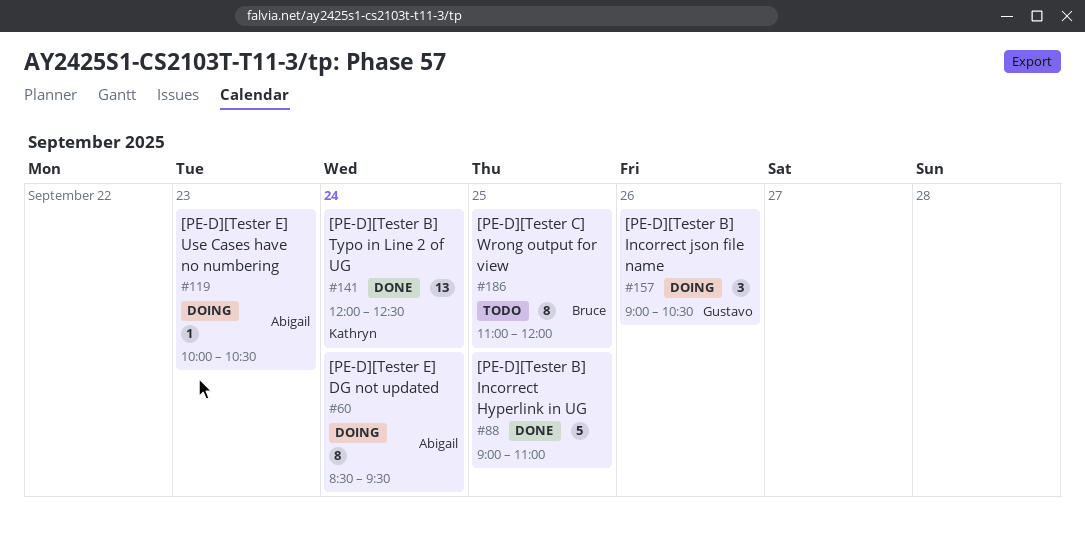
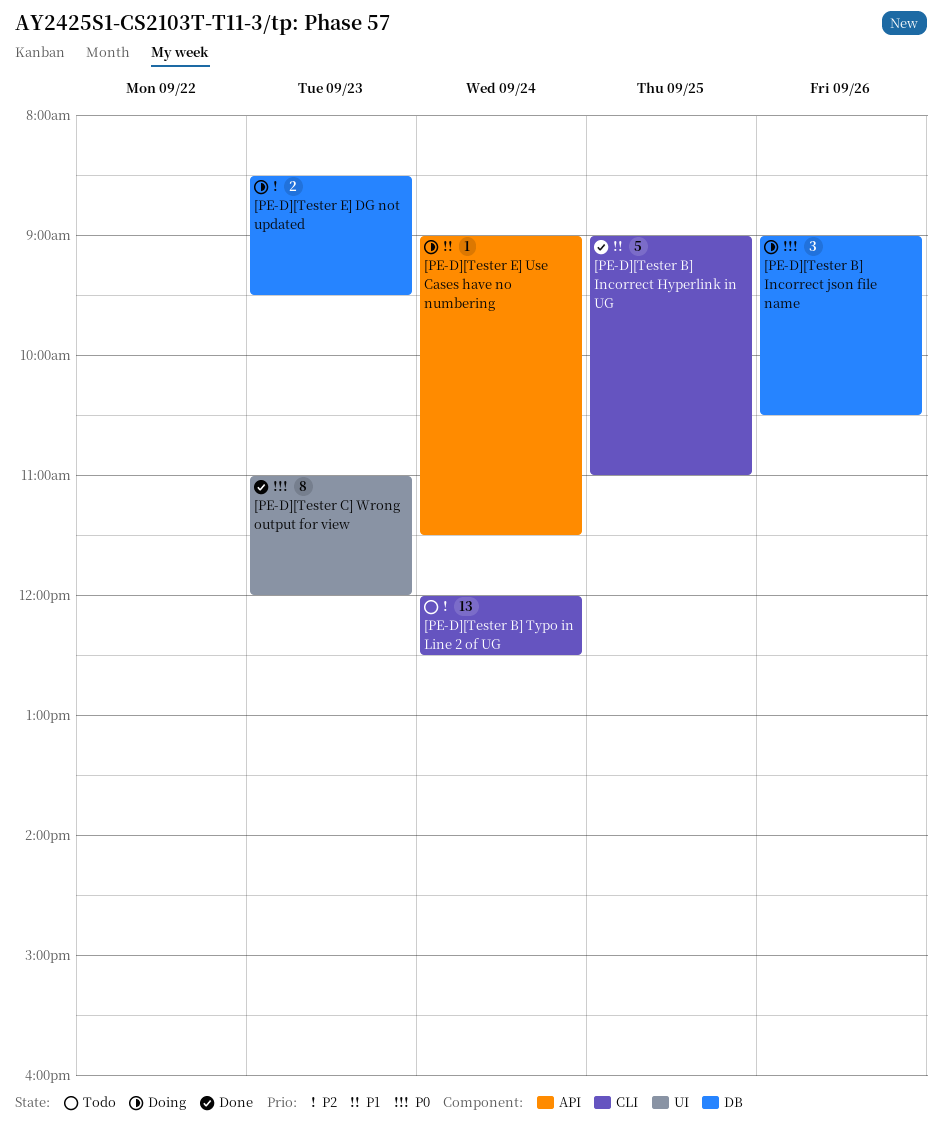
[PE-D][Tester B] Typo in Line 2 of UG, status: Done -> Todo
[PE-D][Tester C] Wrong output for view, status: Todo -> Done
[PE-D][Tester C] Wrong output for view, day: Sep 25 -> Sep 23
[PE-D][Tester E] DG not updated, estimate: 8 -> 2
[PE-D][Tester E] DG not updated, day: Sep 24 -> Sep 23
[PE-D][Tester E] Use Cases have no numbering, day: Sep 23 -> Sep 24
[PE-D][Tester E] Use Cases have no numbering, begins: 10:00 -> 09:00
[PE-D][Tester E] Use Cases have no numbering, ends: 10:30 -> 11:30

